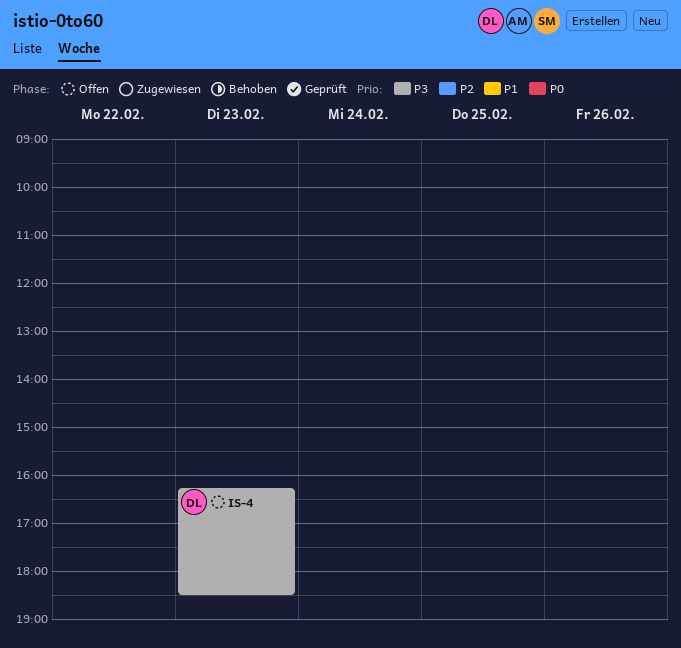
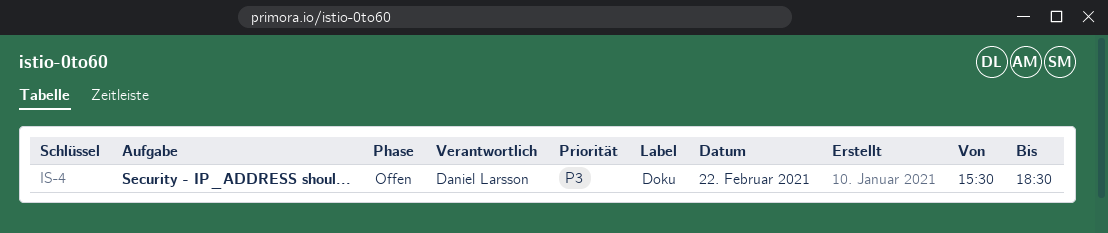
IS-4, day: Feb 23 -> Feb 22
IS-4, begins: 16:15 -> 15:30

